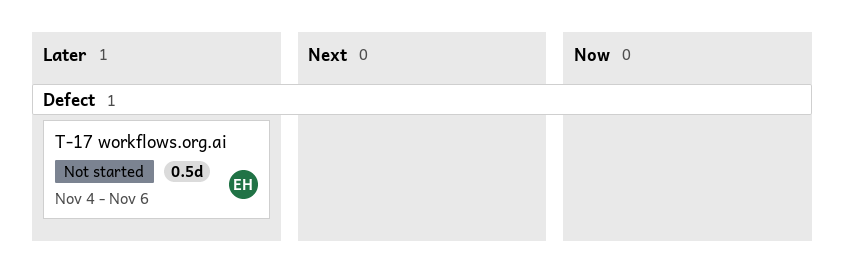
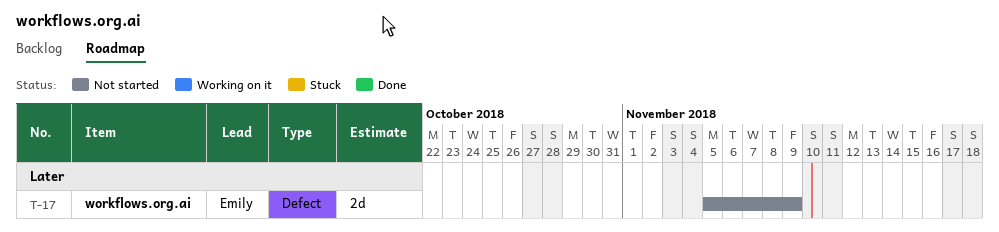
T-17, estimate: 0.5d -> 2d
T-17, start: Nov 4 -> Nov 5
T-17, due: Nov 6 -> Nov 9

